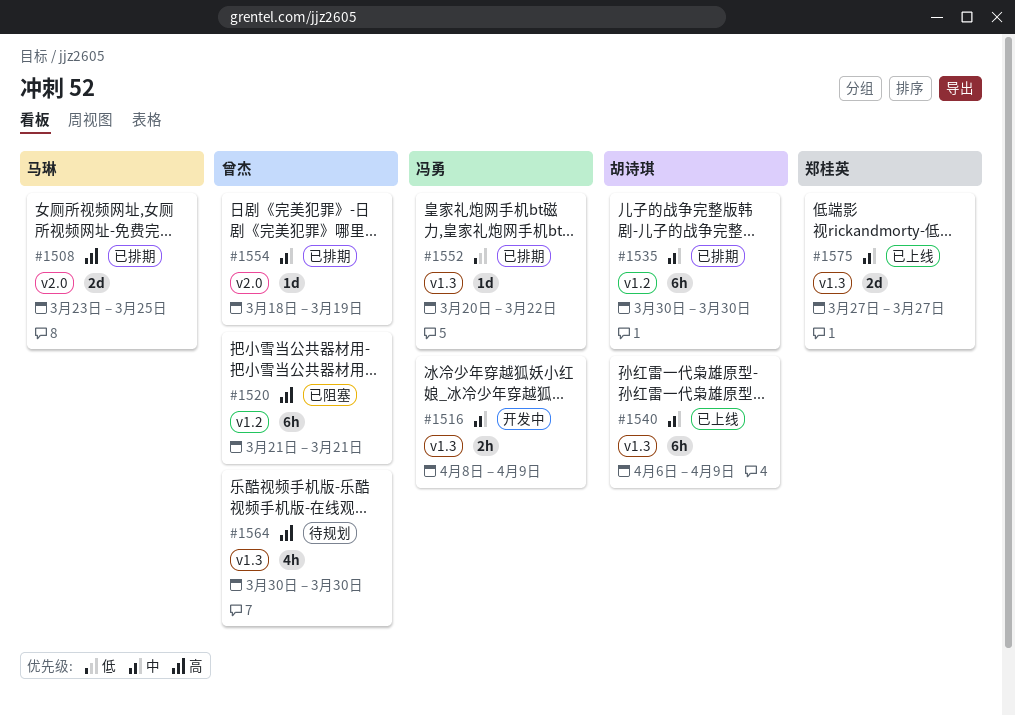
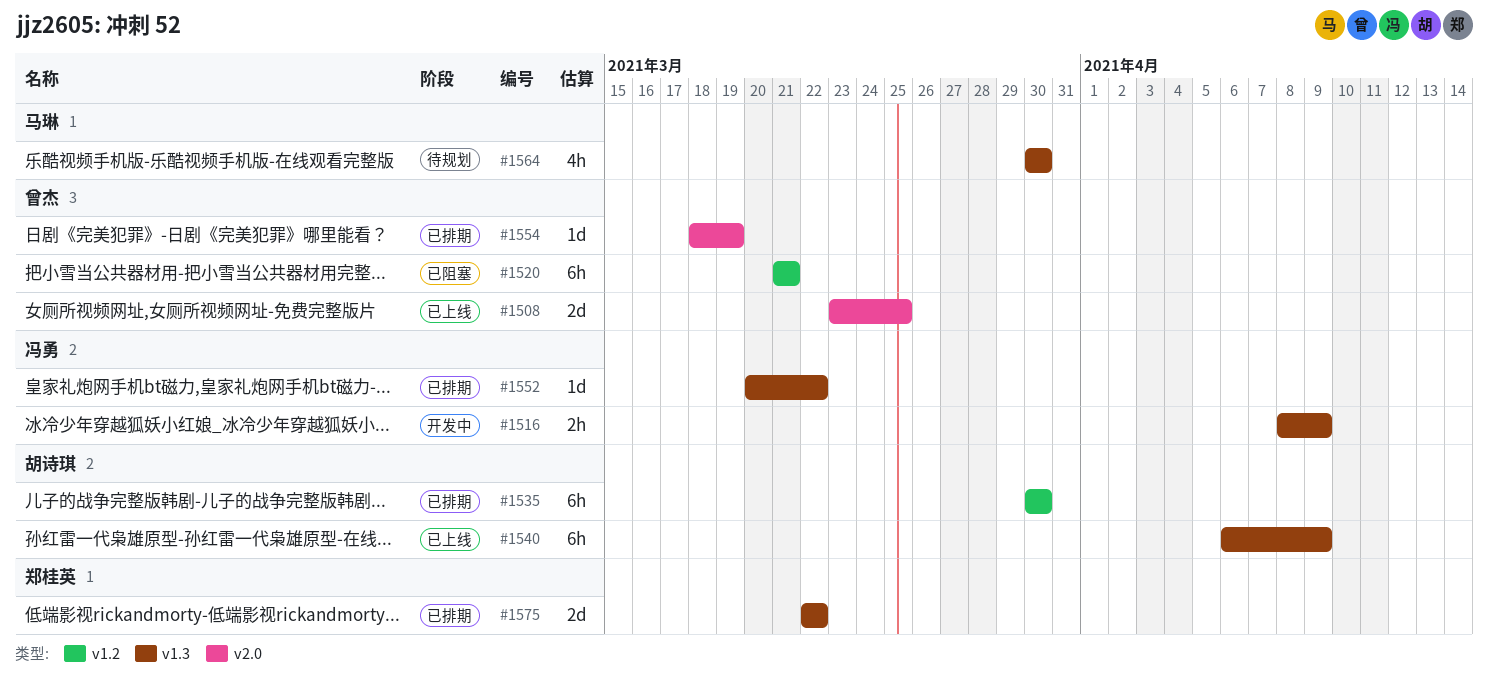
#1508, status: 已排期 -> 已上线
#1508, owner: 马琳 -> 曾杰
#1564, owner: 曾杰 -> 马琳
#1575, status: 已上线 -> 已排期
#1575, start: Mar 27 -> Mar 22
#1575, due: Mar 27 -> Mar 22

